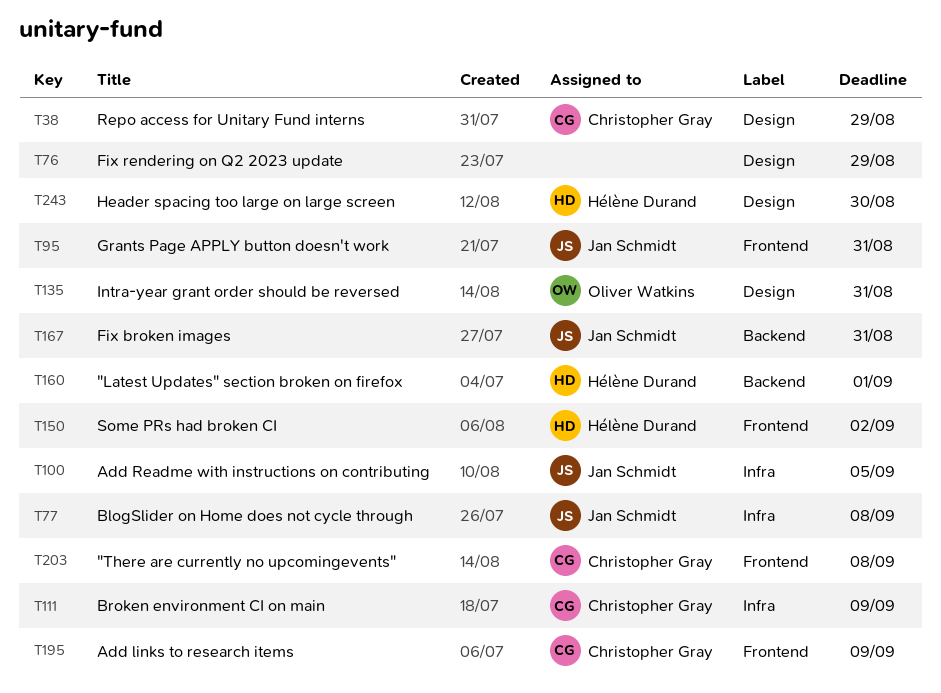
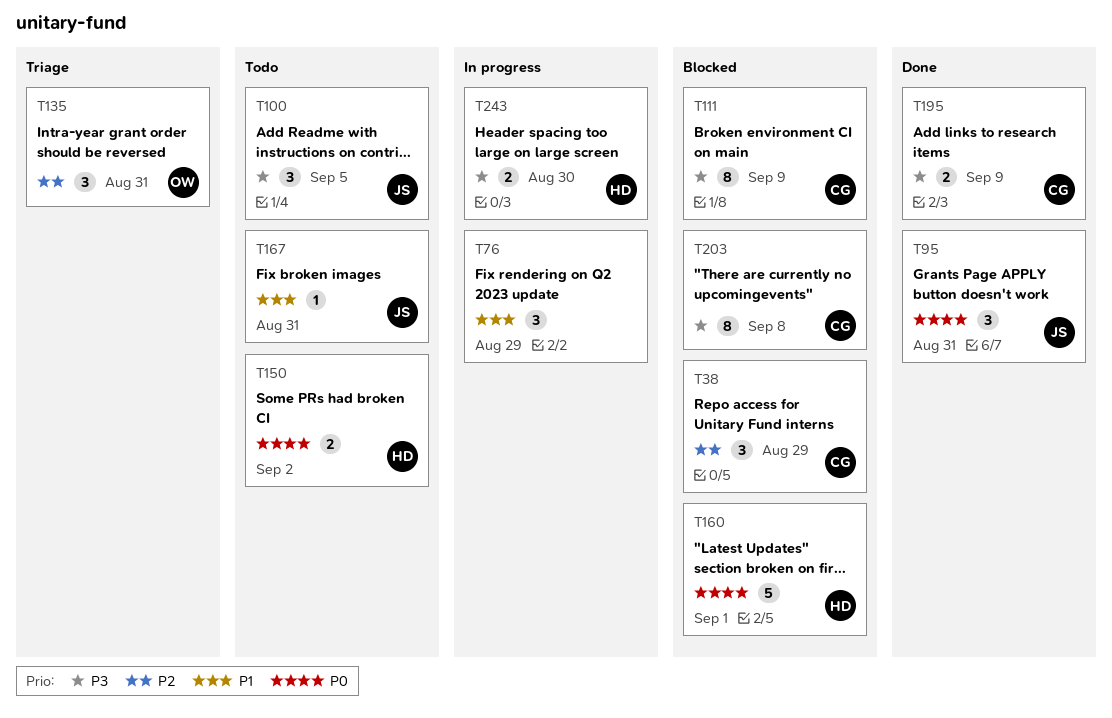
T77: present -> none

